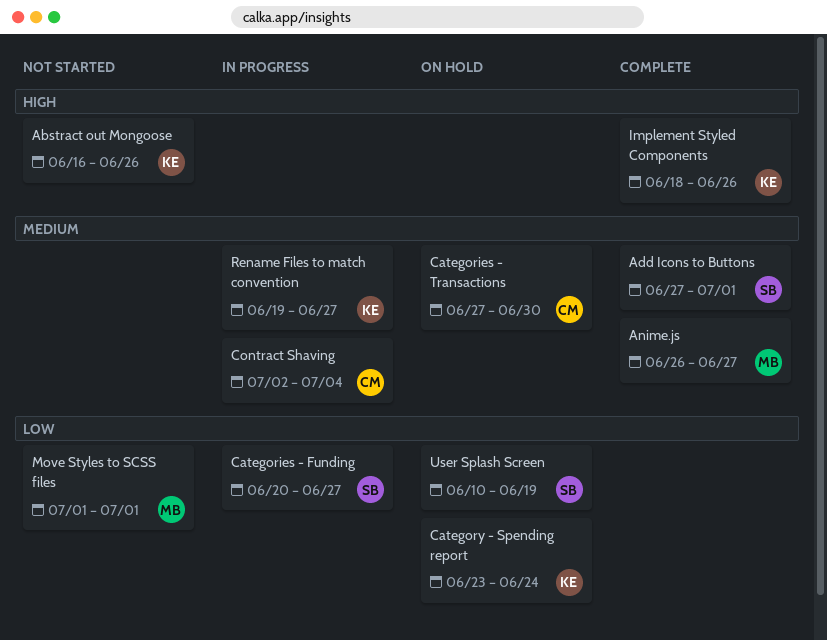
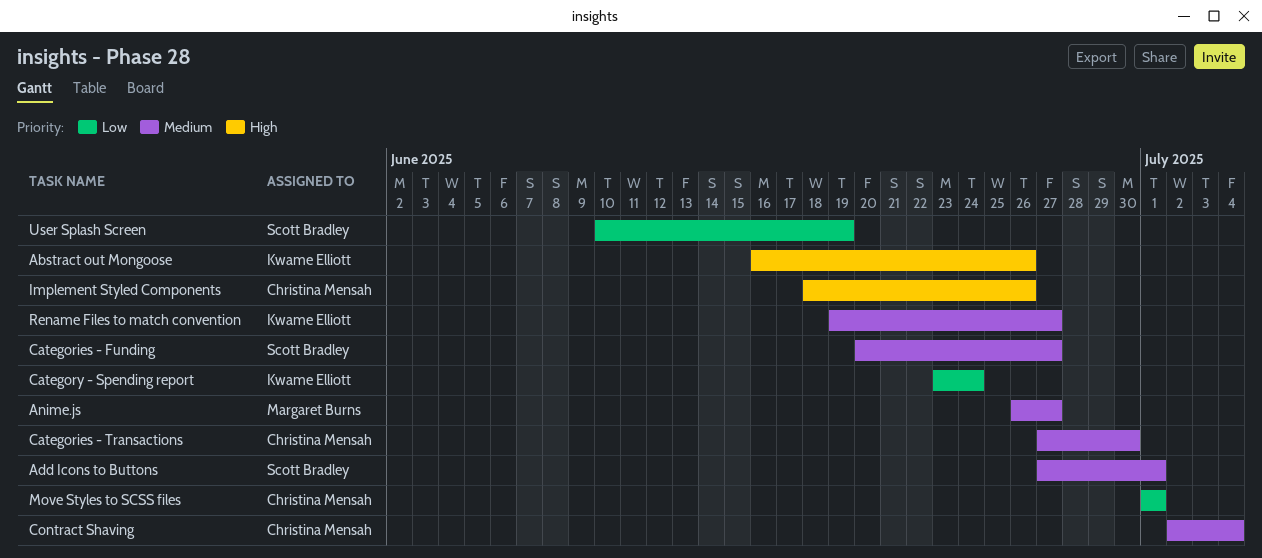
Categories - Funding, priority: Low -> Medium
Implement Styled Components, owner: Kwame Elliott -> Christina Mensah
Move Styles to SCSS files, owner: Margaret Burns -> Christina Mensah

